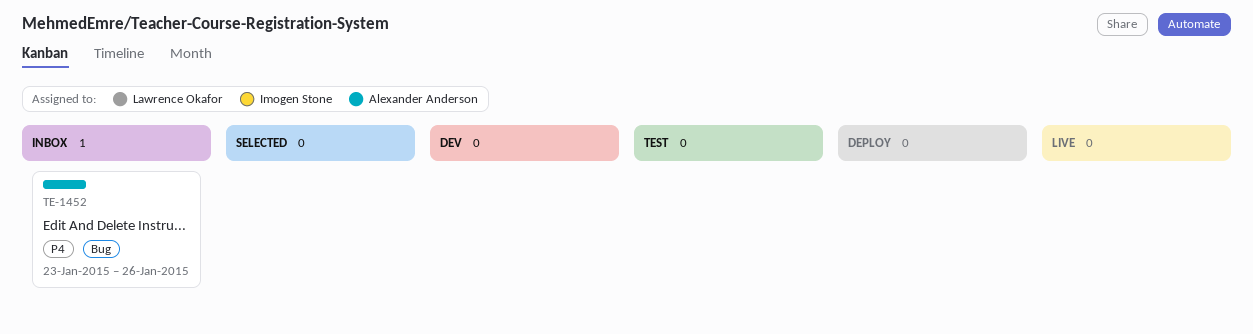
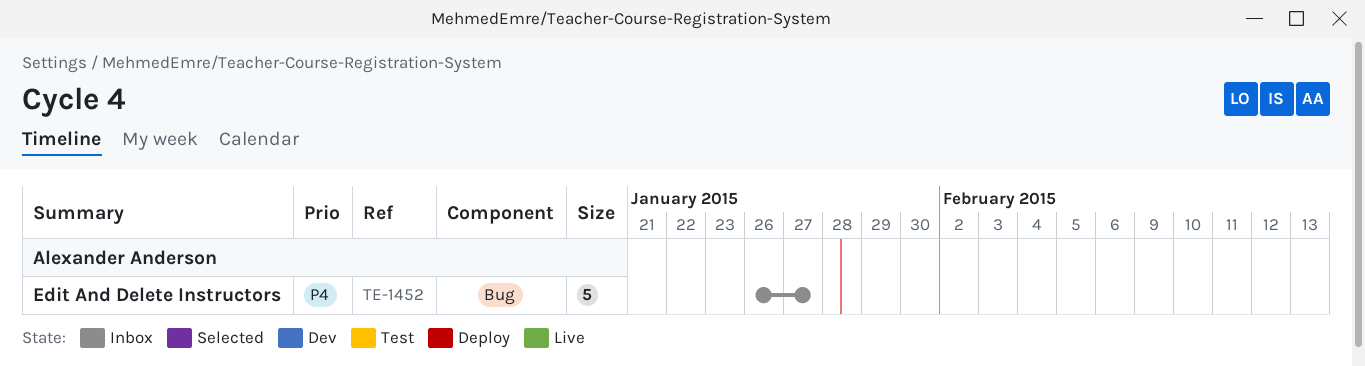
TE-1452, start: Jan 23 -> Jan 26
TE-1452, due: Jan 26 -> Jan 27

